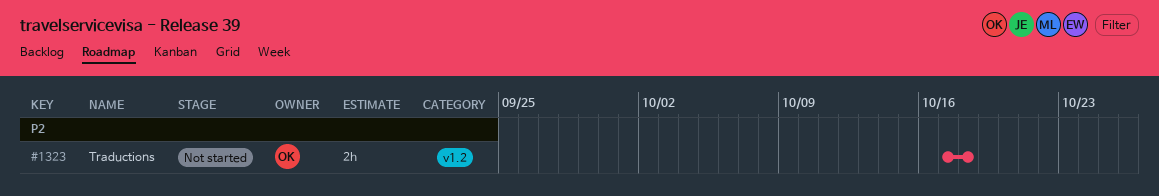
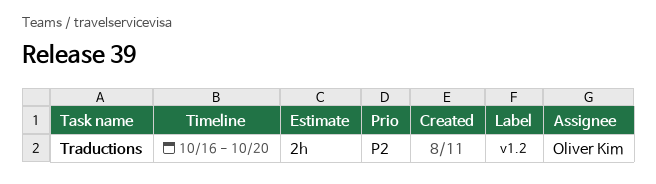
Traductions, start: Oct 17 -> Oct 16
Traductions, due: Oct 18 -> Oct 20

